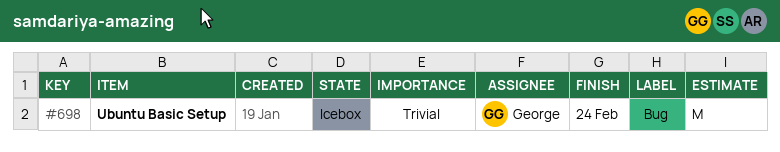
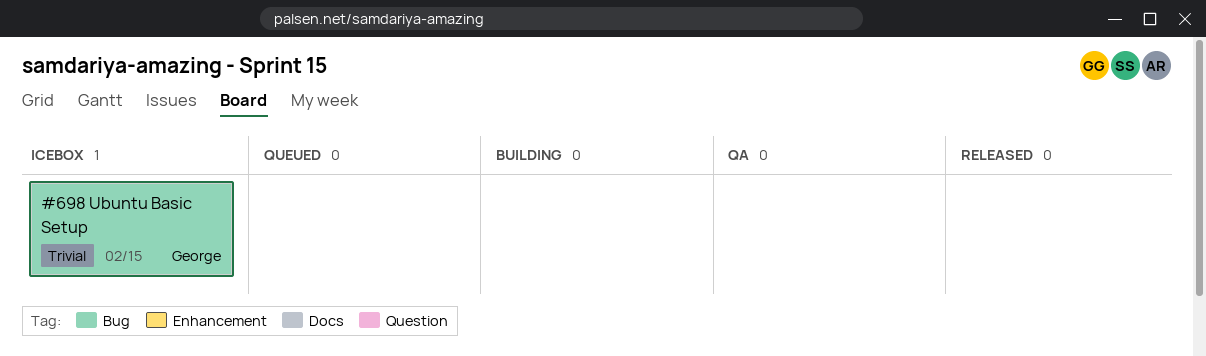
#698, due: Feb 24 -> Feb 15

